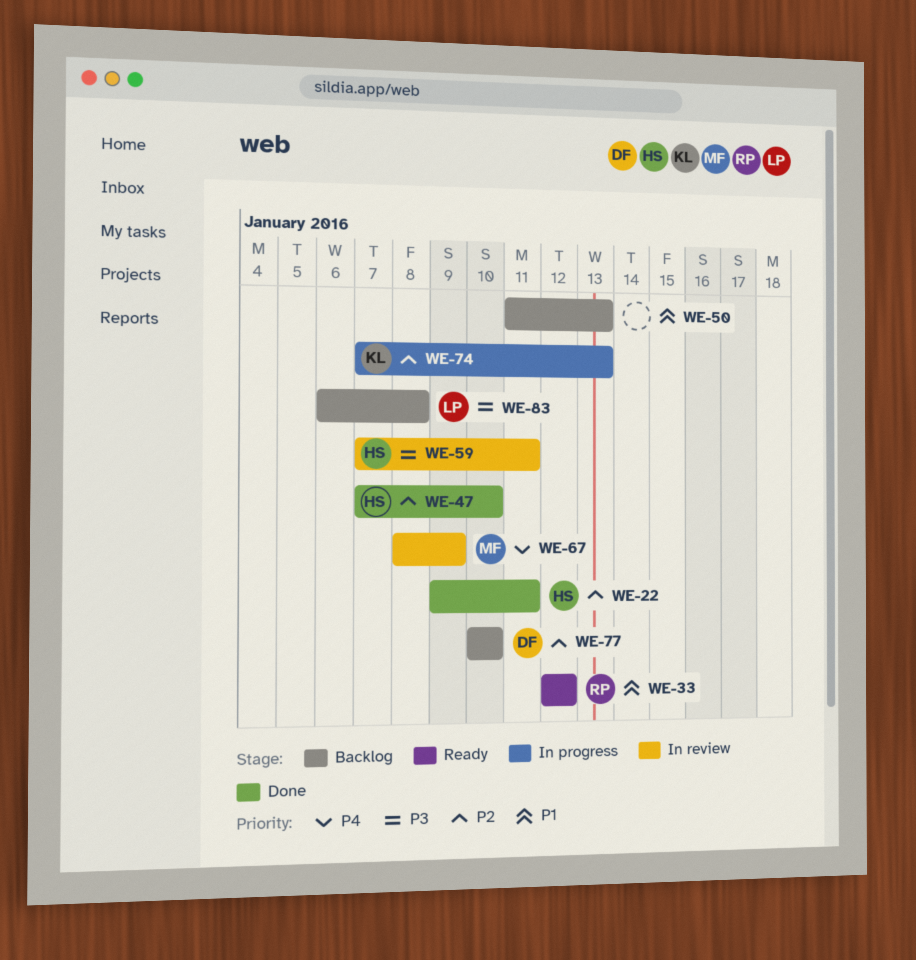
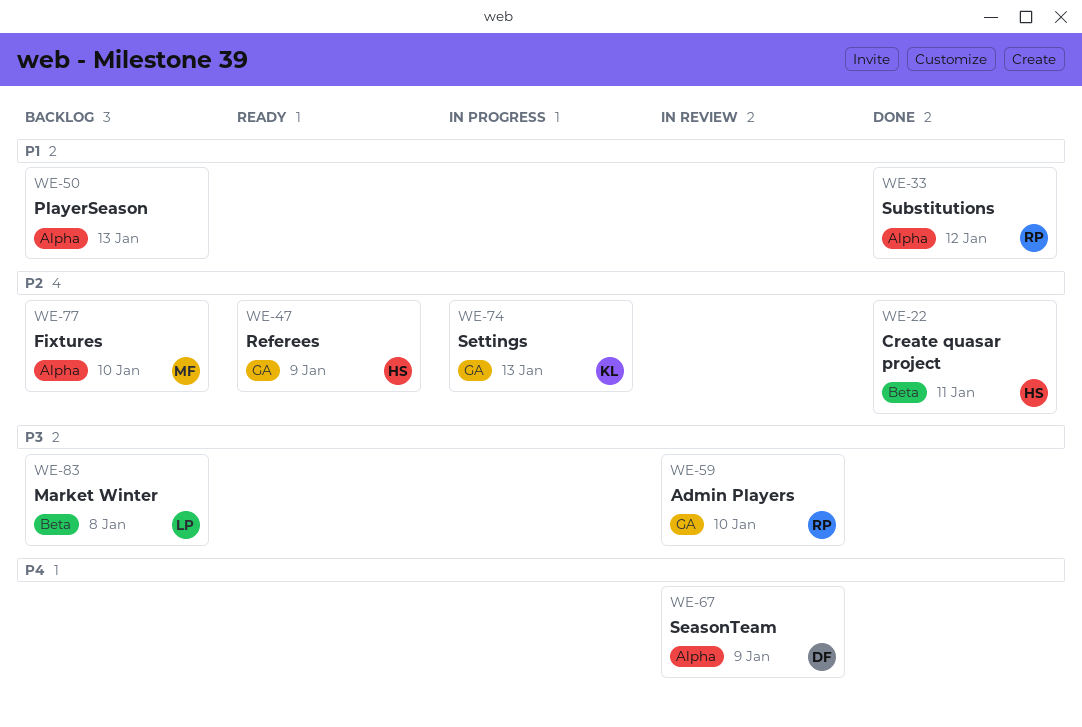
WE-33, status: Ready -> Done
WE-47, status: Done -> Ready
WE-47, due: Jan 10 -> Jan 9
WE-59, owner: HS -> RP
WE-59, due: Jan 11 -> Jan 10
WE-67, owner: MF -> DF
WE-77, owner: DF -> MF

